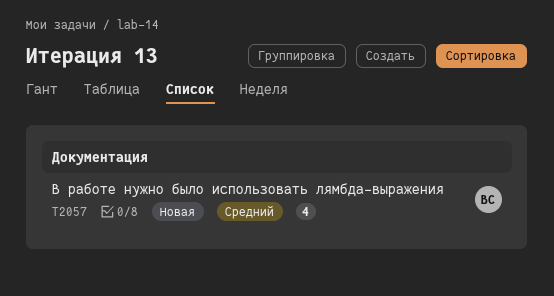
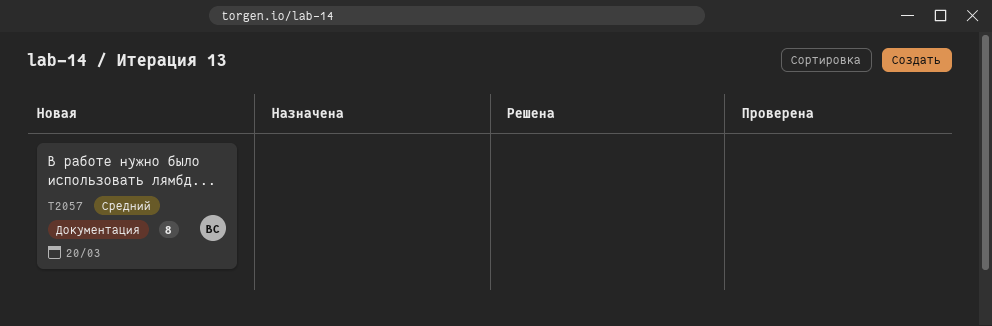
T2057, estimate: 4 -> 8

